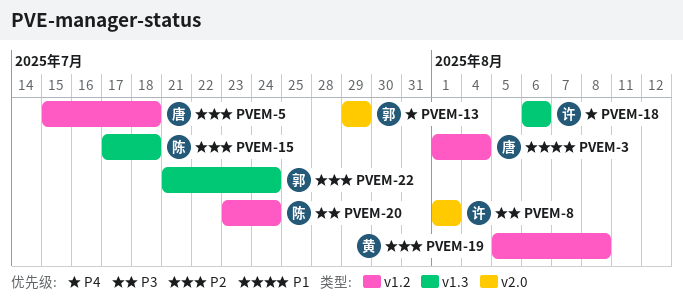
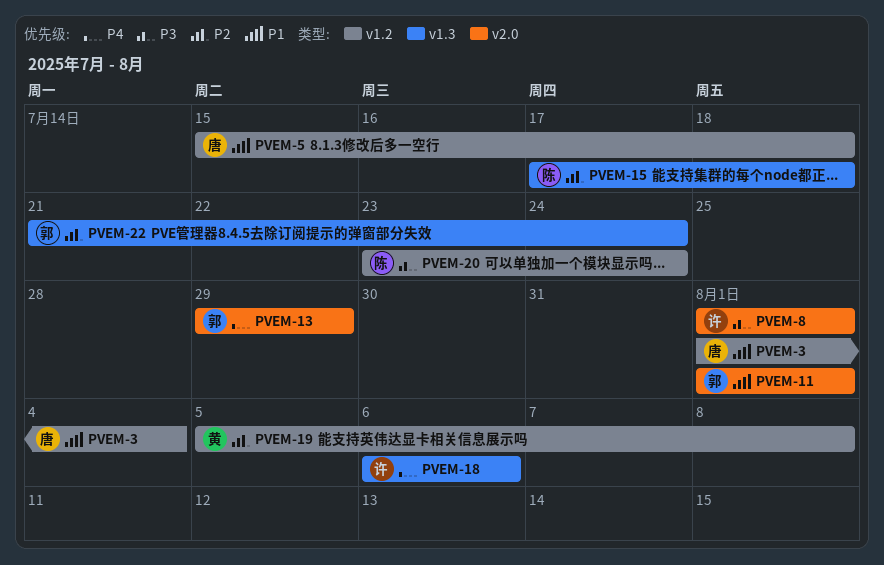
PVEM-5, priority: P2 -> P1
PVEM-11: none -> present

